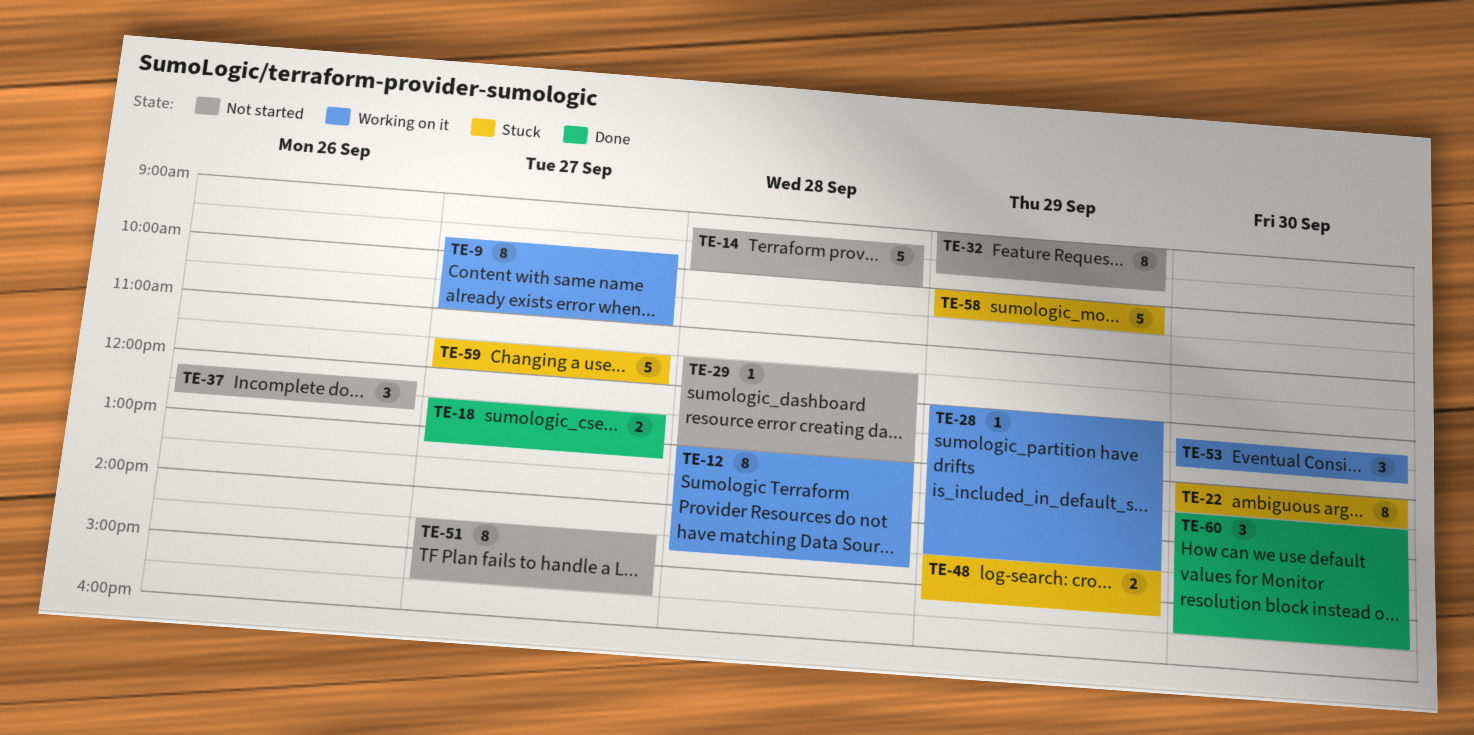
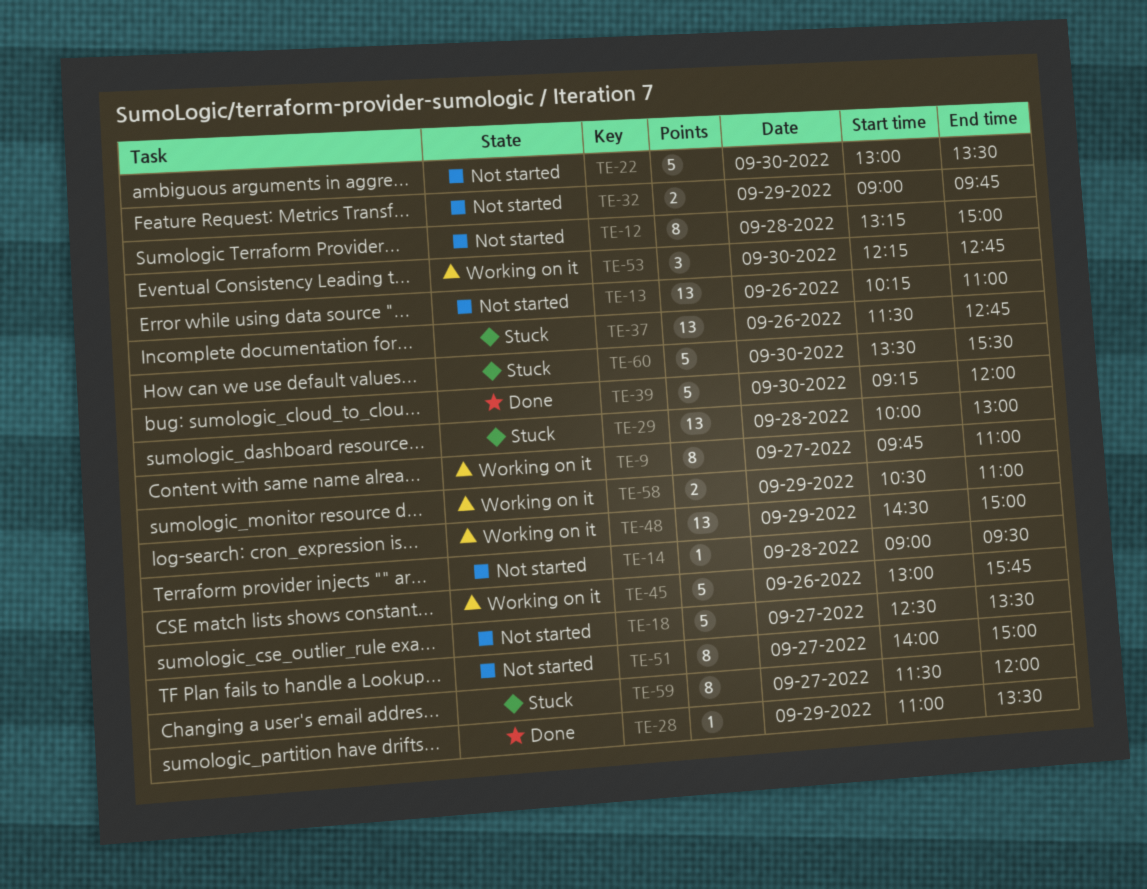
TE-12, status: Working on it -> Not started
TE-12, begins: 13:00 -> 13:15
TE-12, ends: 14:45 -> 15:00
TE-13: none -> present
TE-14, estimate: 5 -> 1
TE-14, begins: 09:15 -> 09:00
TE-14, ends: 10:00 -> 09:30
TE-18, status: Done -> Not started
TE-18, estimate: 2 -> 5
TE-18, ends: 13:15 -> 13:30
TE-22, status: Stuck -> Not started
TE-22, estimate: 8 -> 5
TE-28, status: Working on it -> Done
TE-28, begins: 12:00 -> 11:00
TE-28, ends: 14:30 -> 13:30
TE-29, status: Not started -> Stuck
TE-29, estimate: 1 -> 13
TE-29, begins: 11:30 -> 10:00
TE-32, estimate: 8 -> 2
TE-37, status: Not started -> Stuck
TE-37, estimate: 3 -> 13
TE-37, begins: 12:15 -> 11:30
TE-39: none -> present
TE-45: none -> present
TE-48, status: Stuck -> Working on it
TE-48, estimate: 2 -> 13
TE-48, ends: 15:15 -> 15:00
TE-51, begins: 14:30 -> 14:00
TE-51, ends: 15:30 -> 15:00
TE-58, status: Stuck -> Working on it
TE-58, estimate: 5 -> 2
TE-58, begins: 10:00 -> 10:30
TE-58, ends: 10:30 -> 11:00
TE-59, estimate: 5 -> 8
TE-60, status: Done -> Stuck
TE-60, estimate: 3 -> 5

